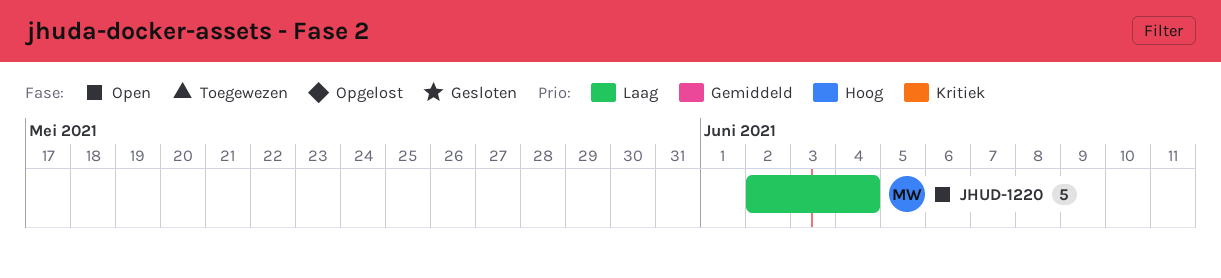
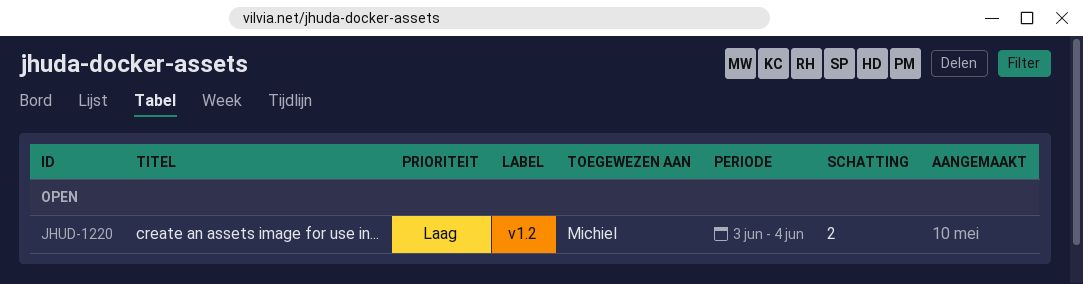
JHUD-1220, estimate: 5 -> 2
JHUD-1220, start: Jun 2 -> Jun 3

